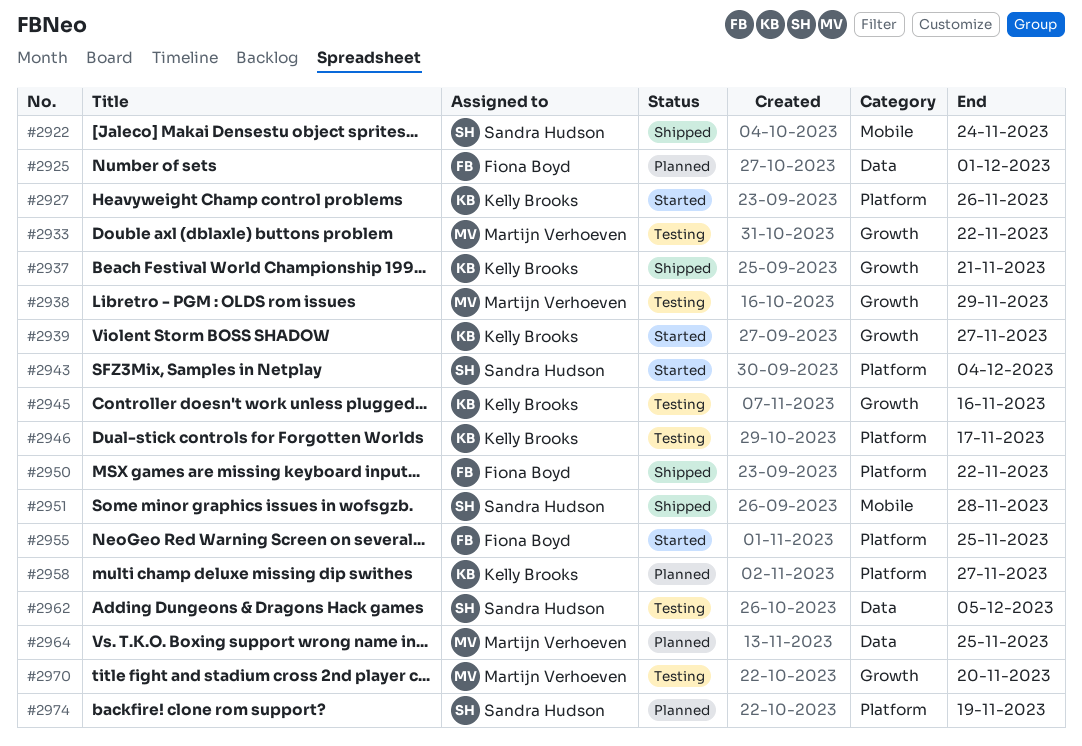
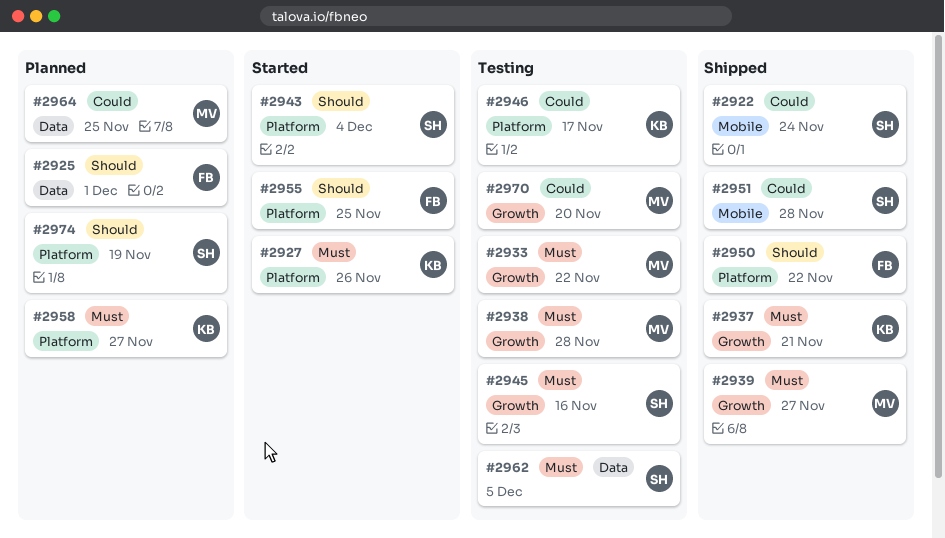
#2938, due: Nov 29 -> Nov 28
#2939, status: Started -> Shipped
#2939, owner: Kelly Brooks -> Martijn Verhoeven
#2945, owner: Kelly Brooks -> Sandra Hudson

